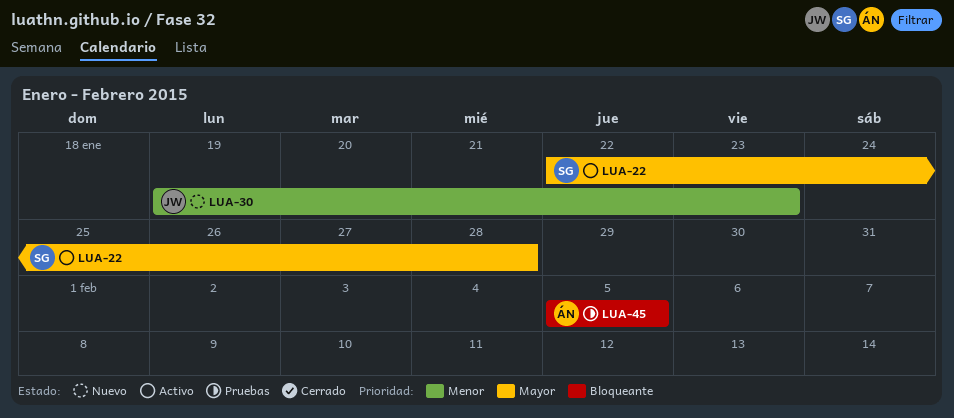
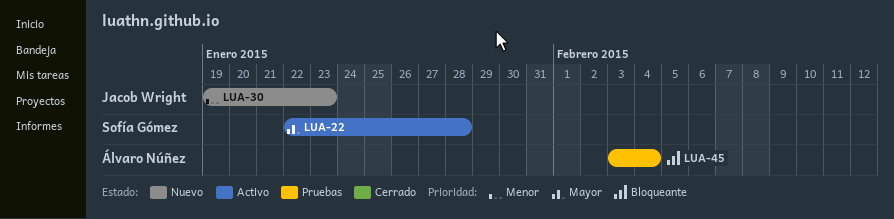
LUA-45, start: Feb 5 -> Feb 3
LUA-45, due: Feb 5 -> Feb 4

